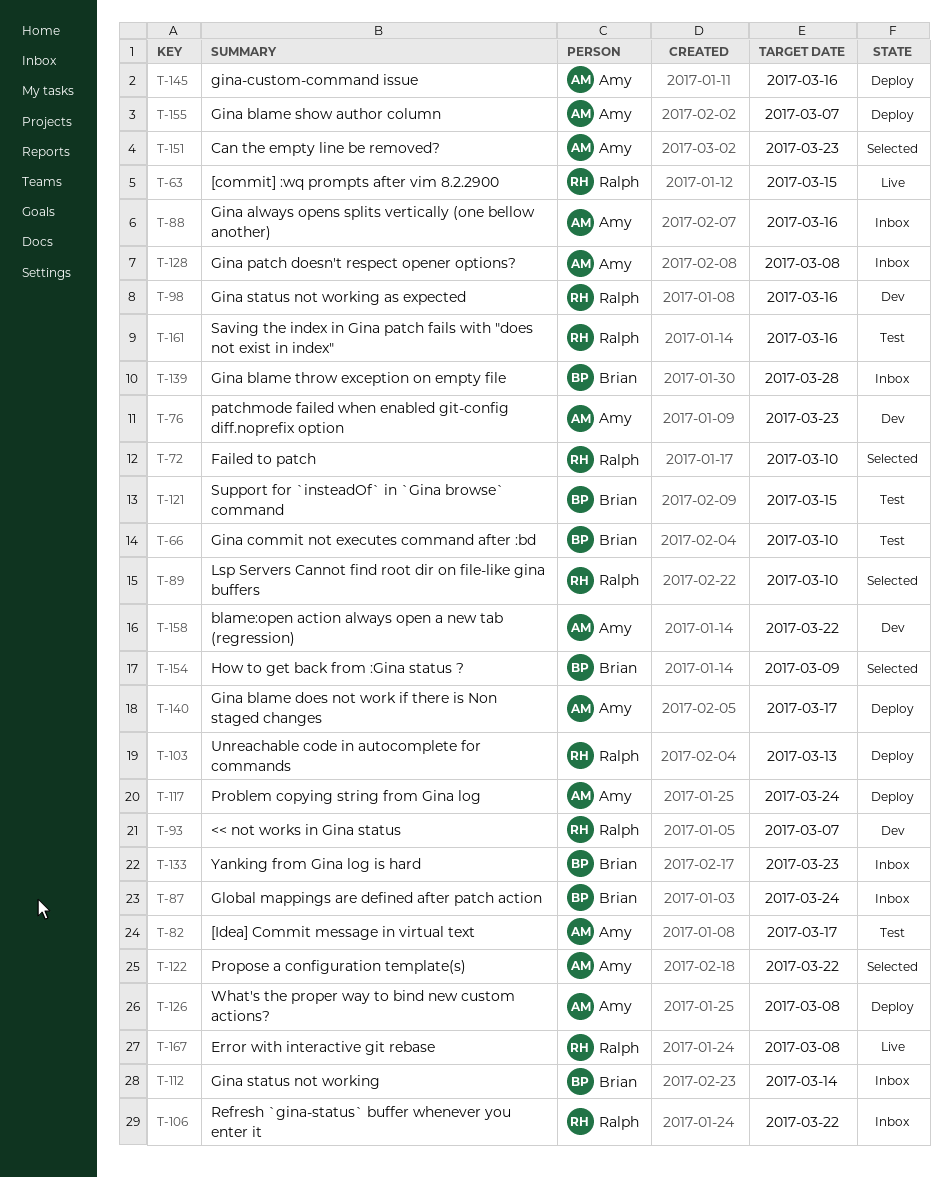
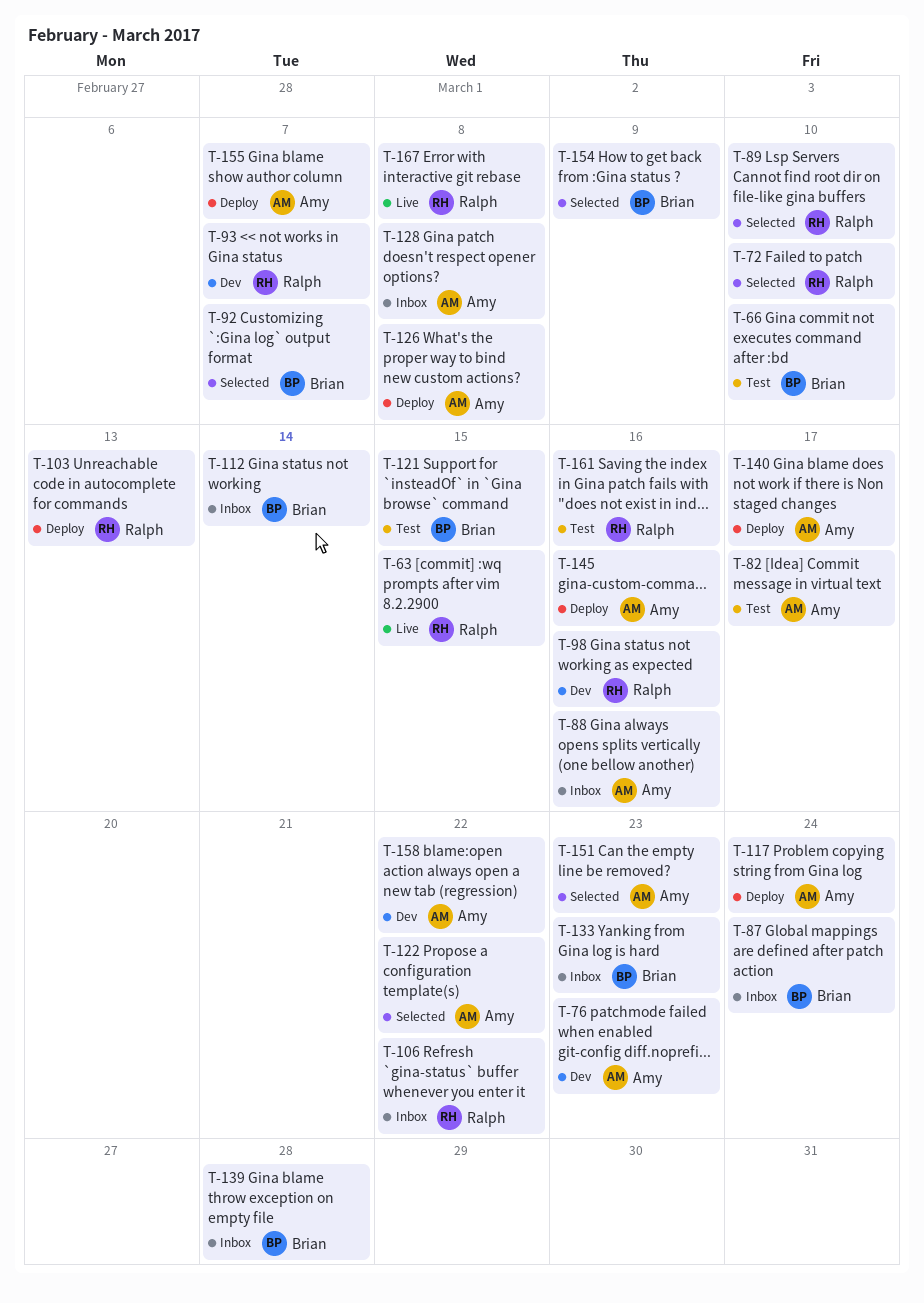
T-92: none -> present

